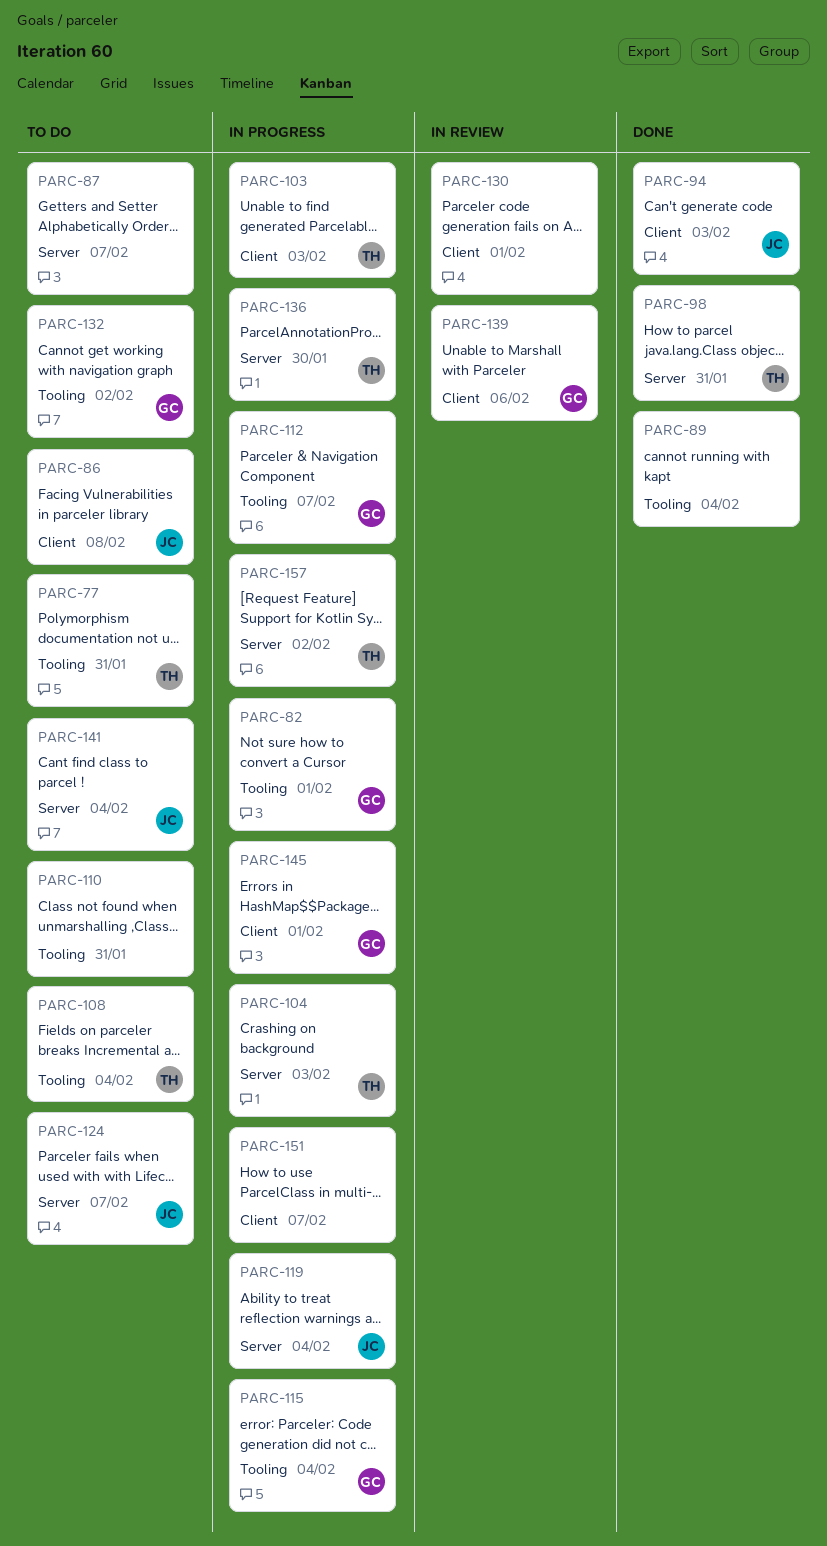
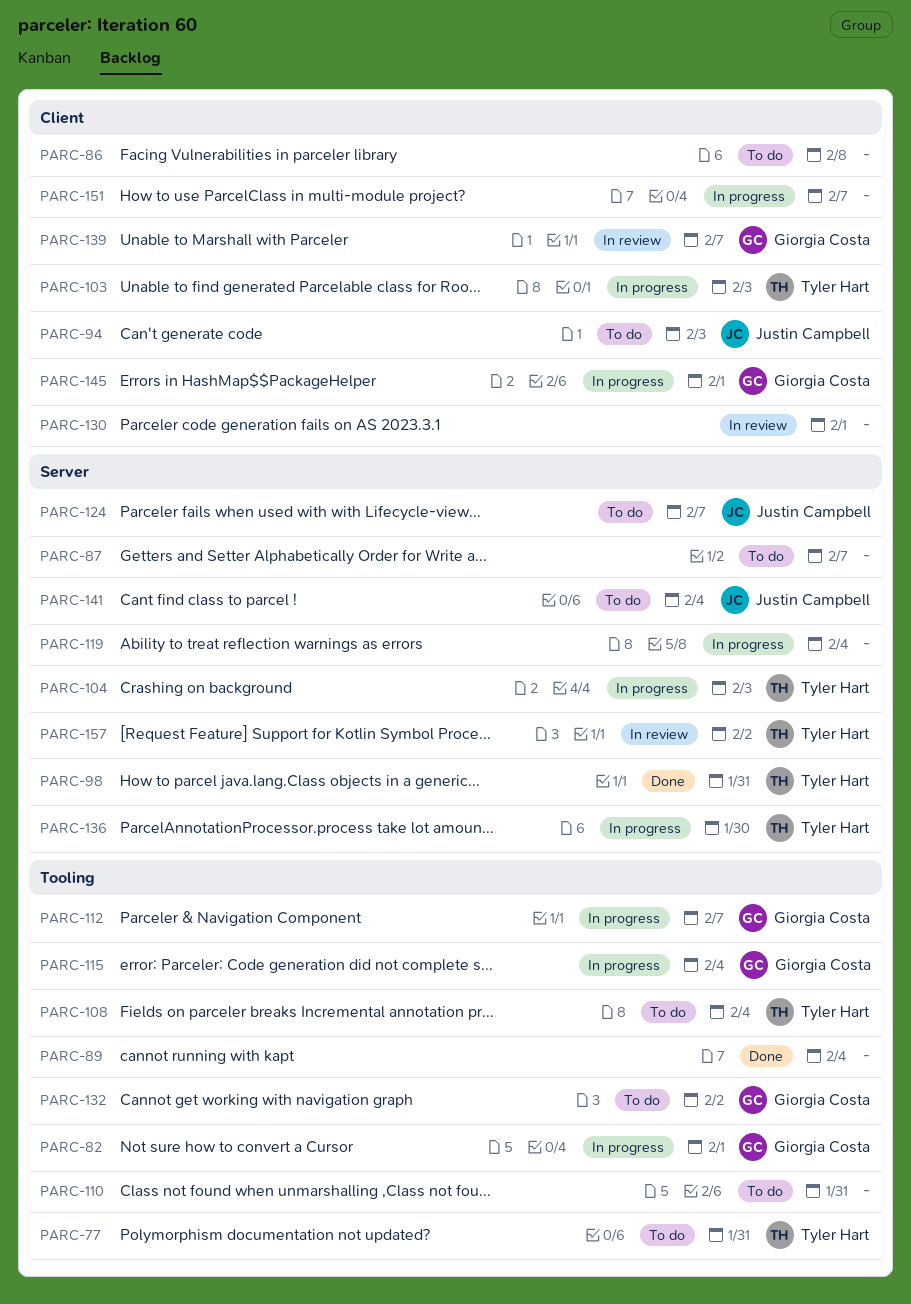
PARC-86, owner: Justin Campbell -> none
PARC-94, status: Done -> To do
PARC-119, owner: Justin Campbell -> none
PARC-139, due: Feb 6 -> Feb 7
PARC-157, status: In progress -> In review

